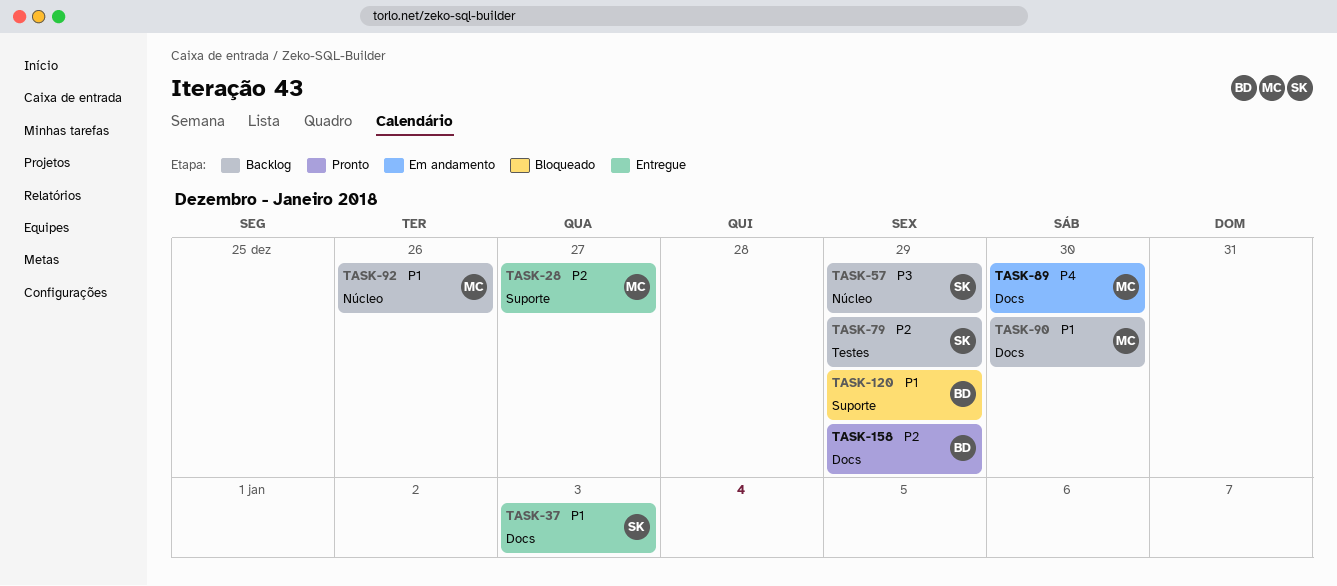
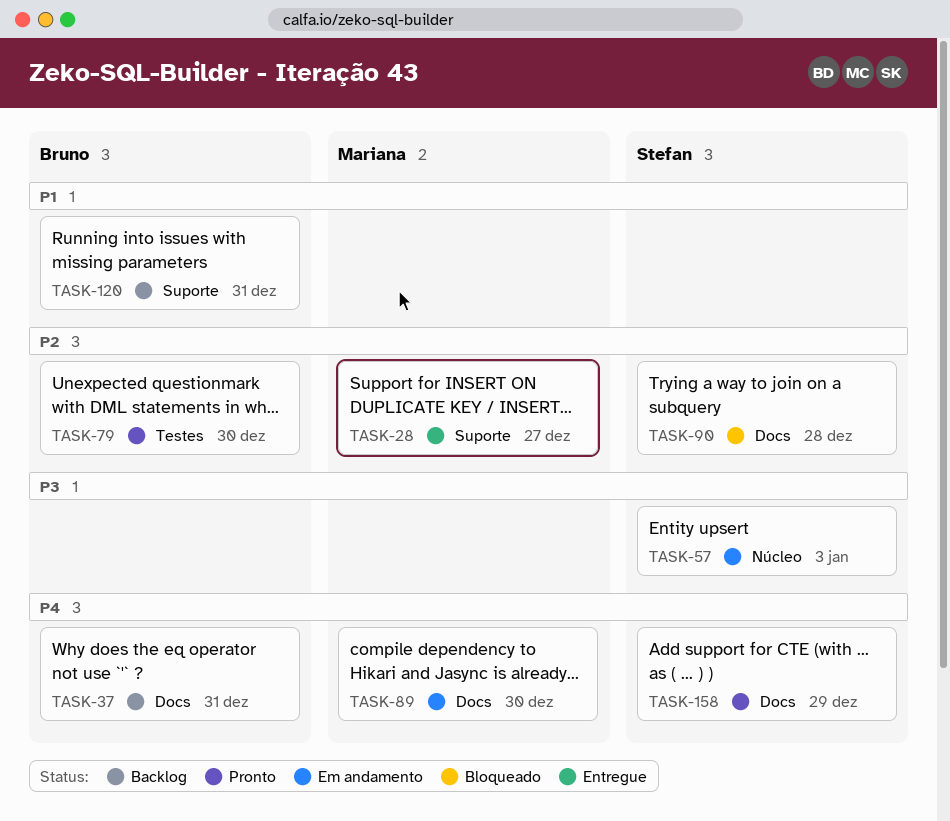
TASK-37, status: Entregue -> Backlog
TASK-37, owner: Stefan -> Bruno
TASK-37, priority: P1 -> P4
TASK-37, due: Jan 3 -> Dec 31
TASK-57, status: Backlog -> Em andamento
TASK-57, due: Dec 29 -> Jan 3
TASK-79, status: Backlog -> Pronto
TASK-79, owner: Stefan -> Bruno
TASK-79, due: Dec 29 -> Dec 30
TASK-90, status: Backlog -> Bloqueado
TASK-90, owner: Mariana -> Stefan
TASK-90, priority: P1 -> P2
TASK-90, due: Dec 30 -> Dec 28
TASK-92: present -> none
TASK-120, status: Bloqueado -> Backlog
TASK-120, due: Dec 29 -> Dec 31
TASK-158, owner: Bruno -> Stefan
TASK-158, priority: P2 -> P4

